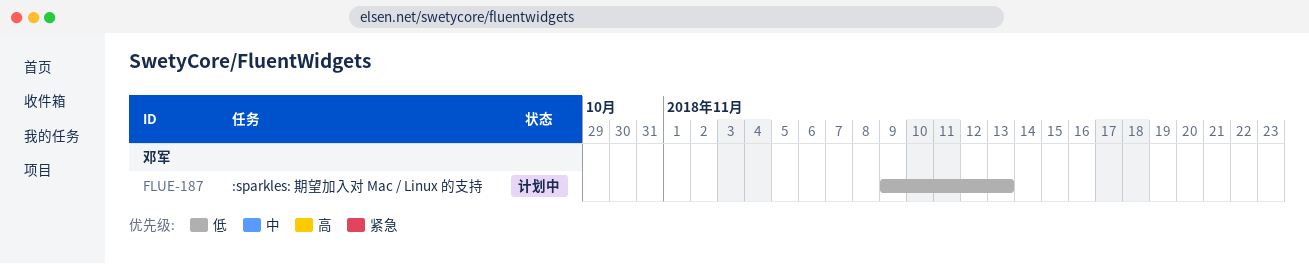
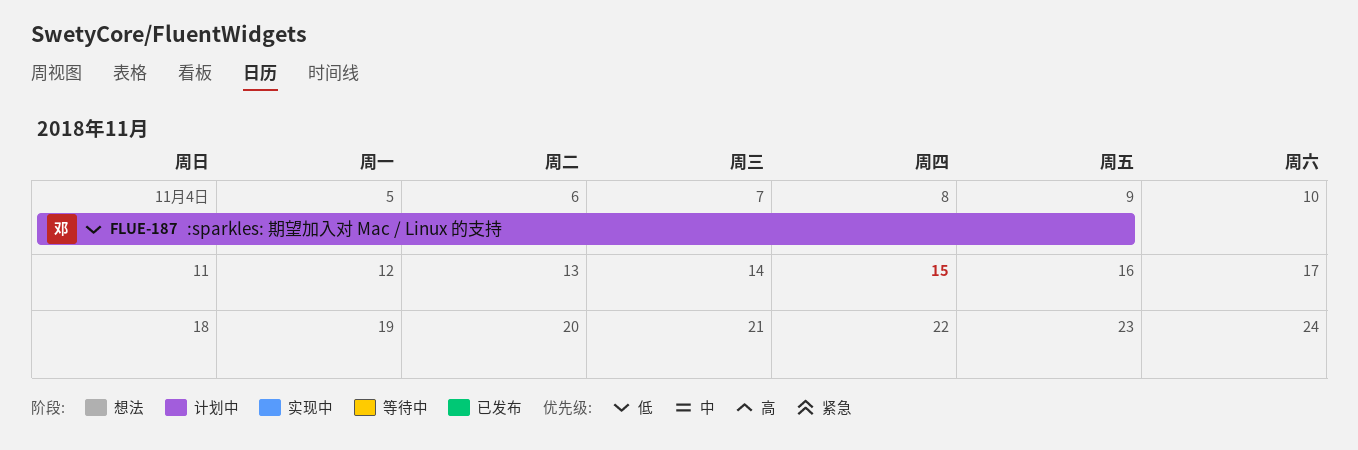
FLUE-187, start: Nov 9 -> Nov 4
FLUE-187, due: Nov 13 -> Nov 9

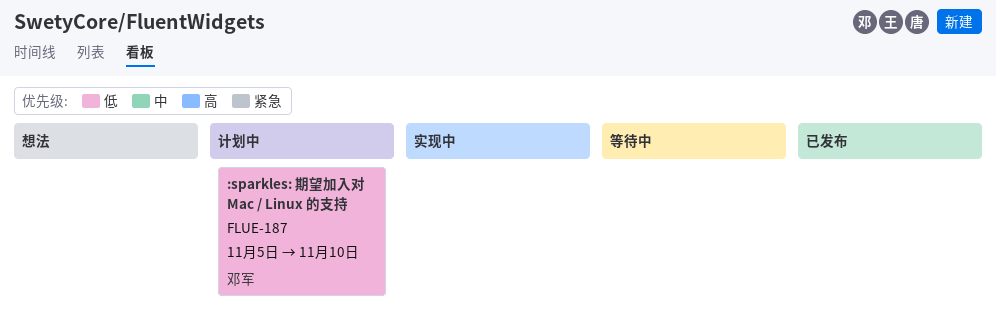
FLUE-187, start: Nov 4 -> Nov 5
FLUE-187, due: Nov 9 -> Nov 10

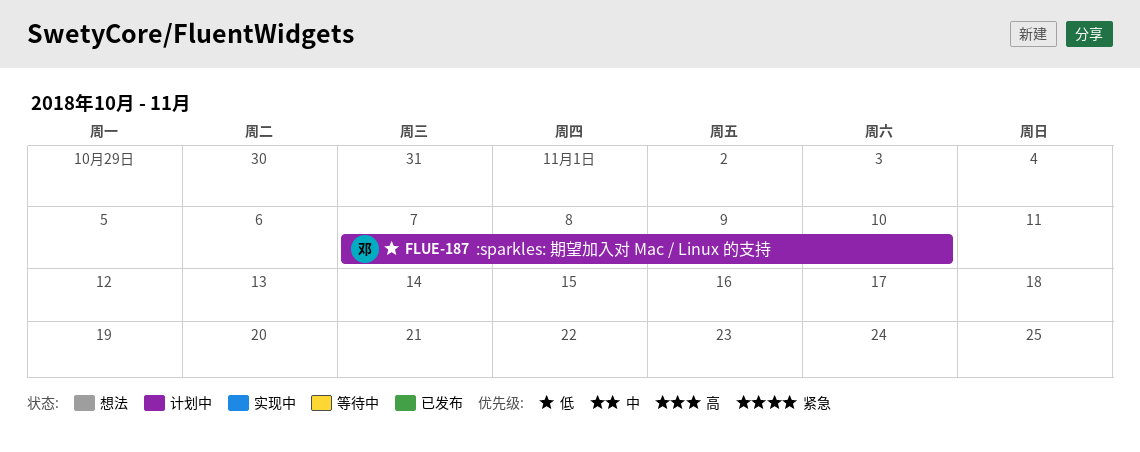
FLUE-187, start: Nov 5 -> Nov 7

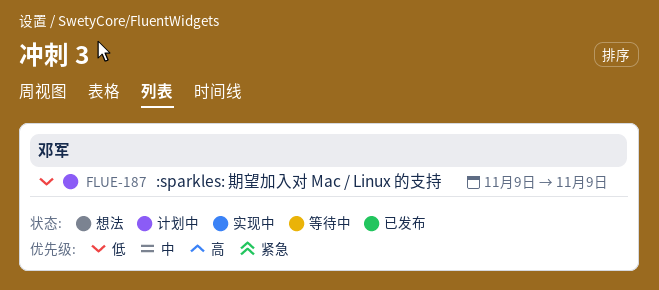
FLUE-187, start: Nov 7 -> Nov 9
FLUE-187, due: Nov 10 -> Nov 9

